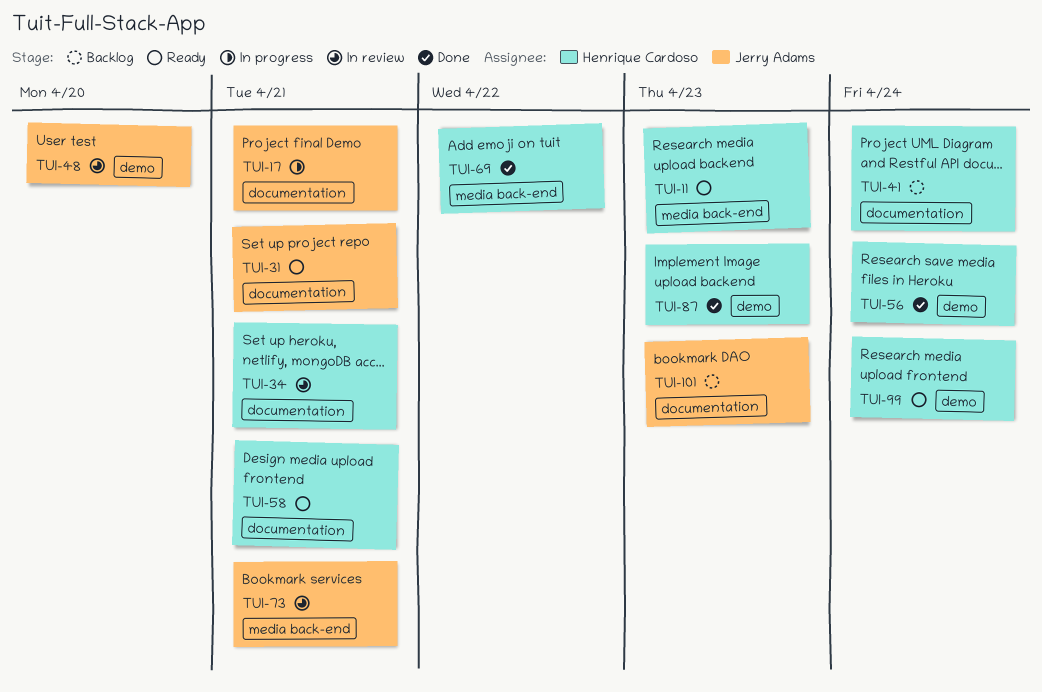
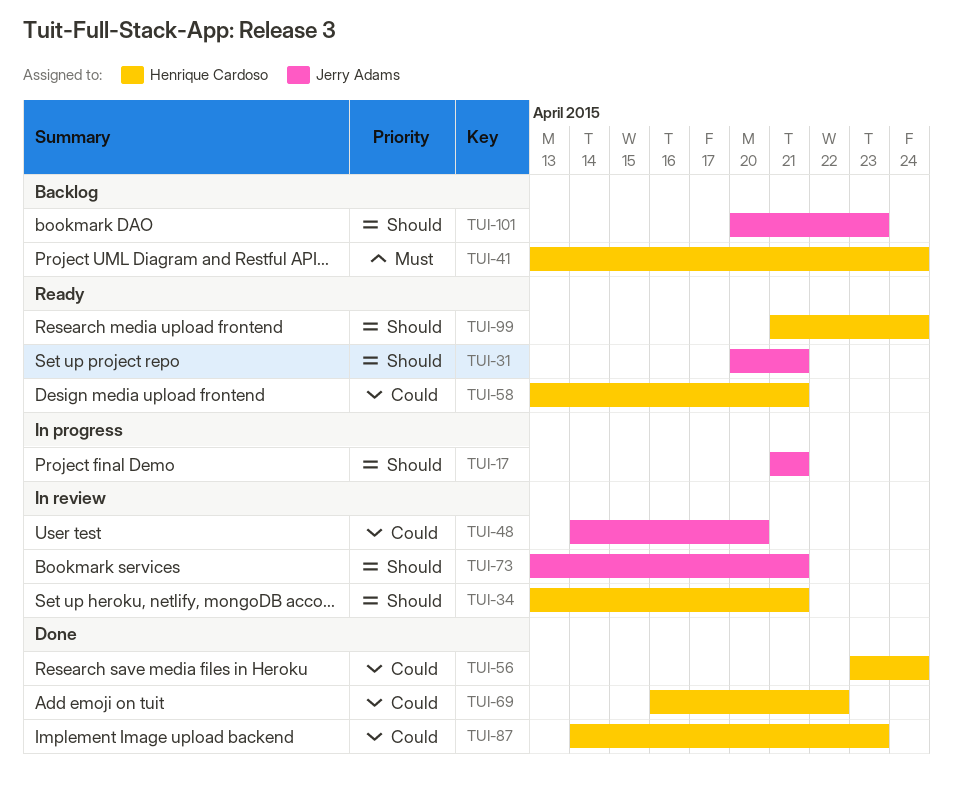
TUI-11: present -> none

